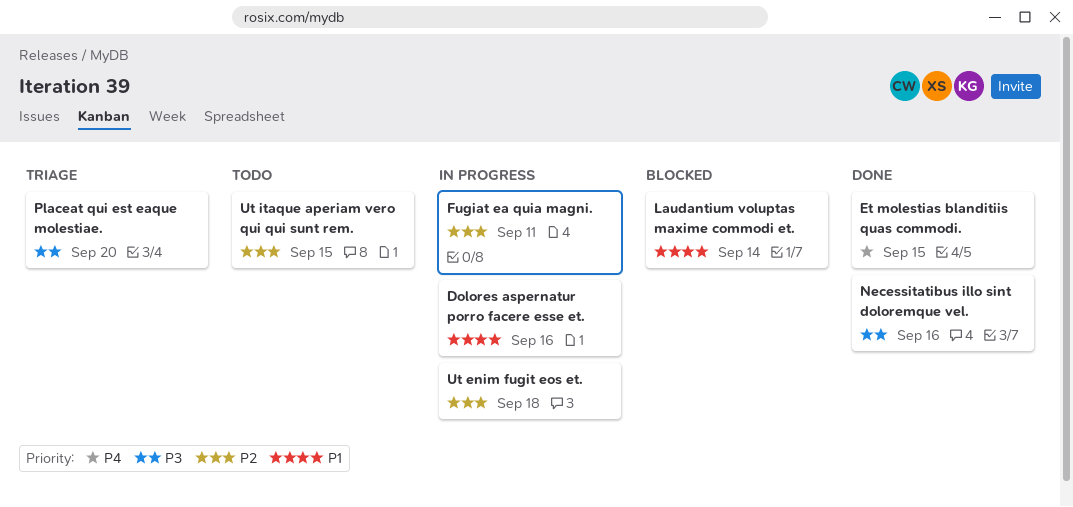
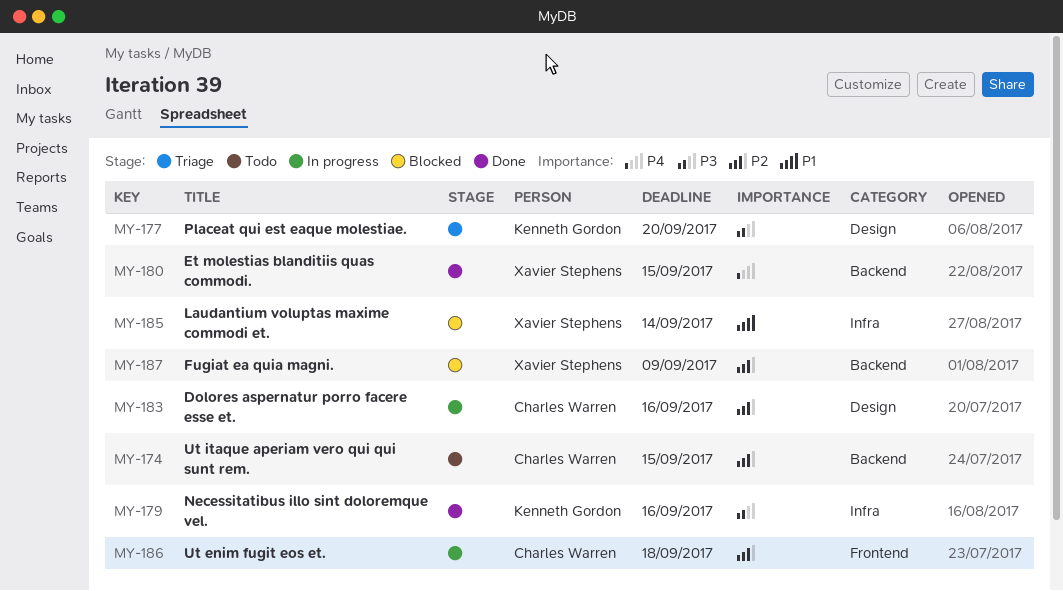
Dolores aspernatur porro facere esse et., priority: P1 -> P2
Fugiat ea quia magni., status: In progress -> Blocked
Fugiat ea quia magni., due: Sep 11 -> Sep 9

